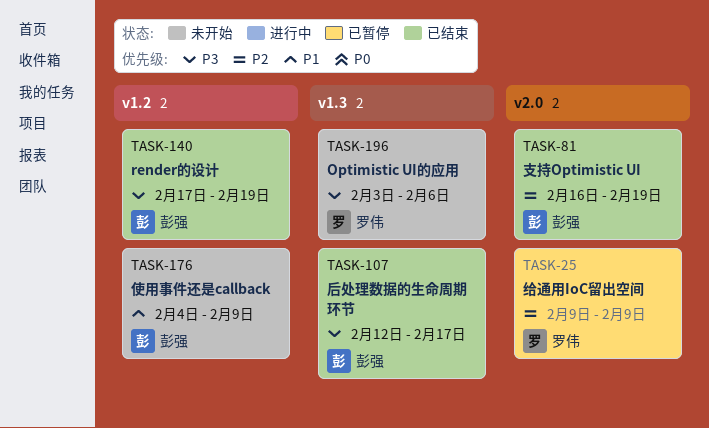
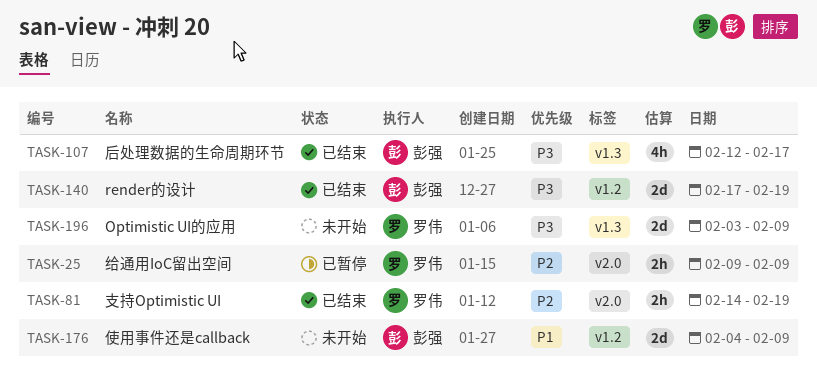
TASK-81, owner: 彭强 -> 罗伟
TASK-81, start: Feb 16 -> Feb 14
TASK-196, due: Feb 6 -> Feb 9

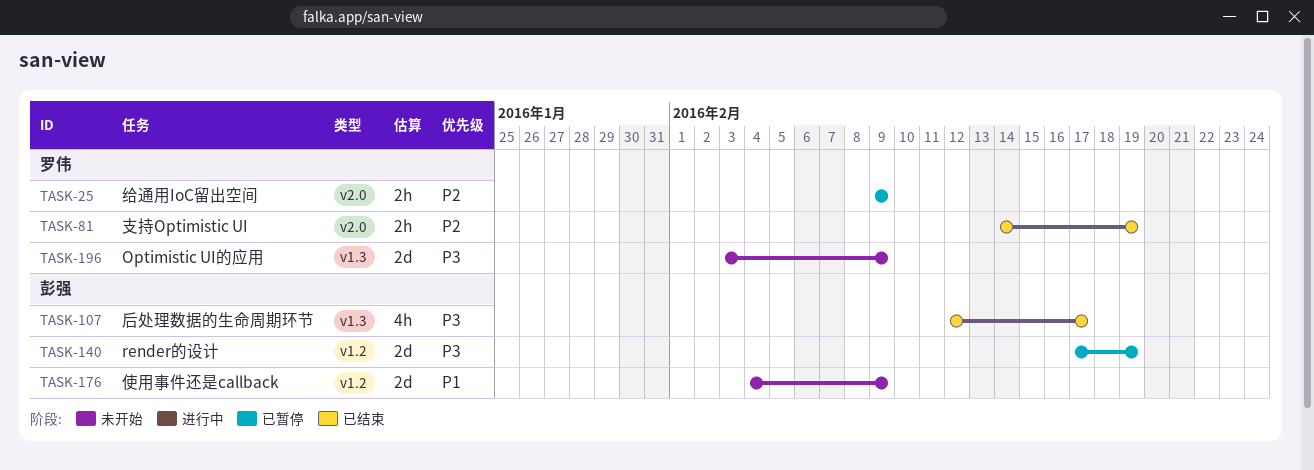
TASK-140, status: 已结束 -> 已暂停

